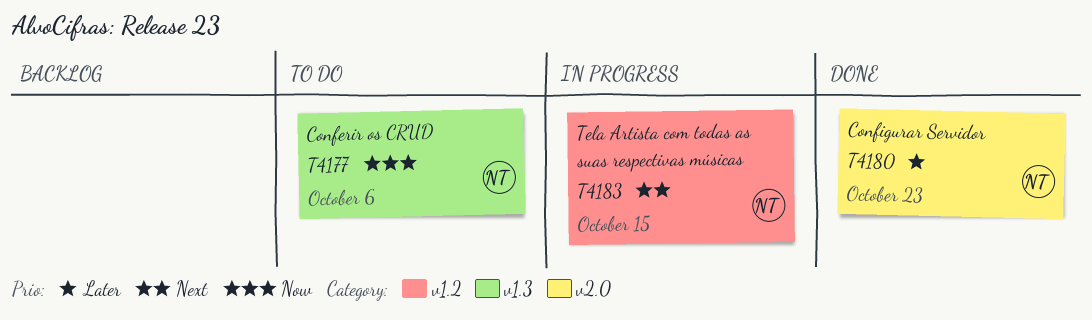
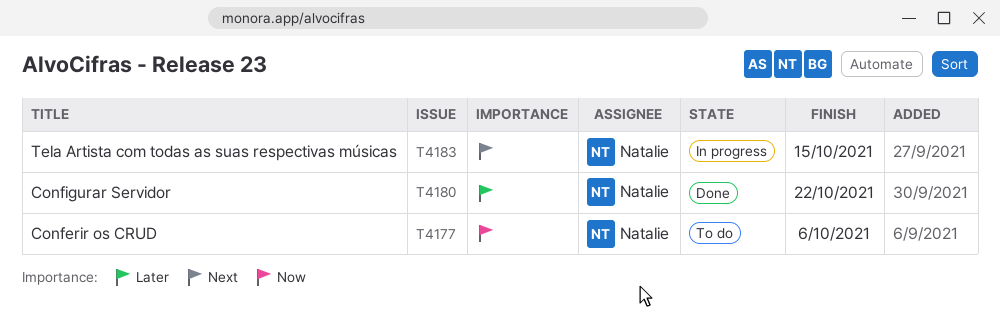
T4180, due: Oct 23 -> Oct 22

